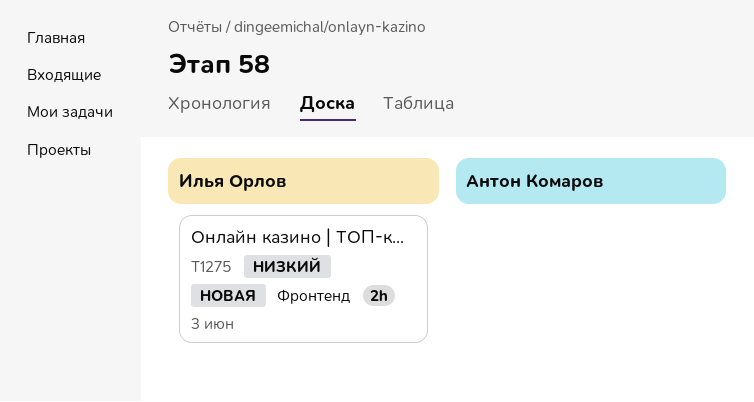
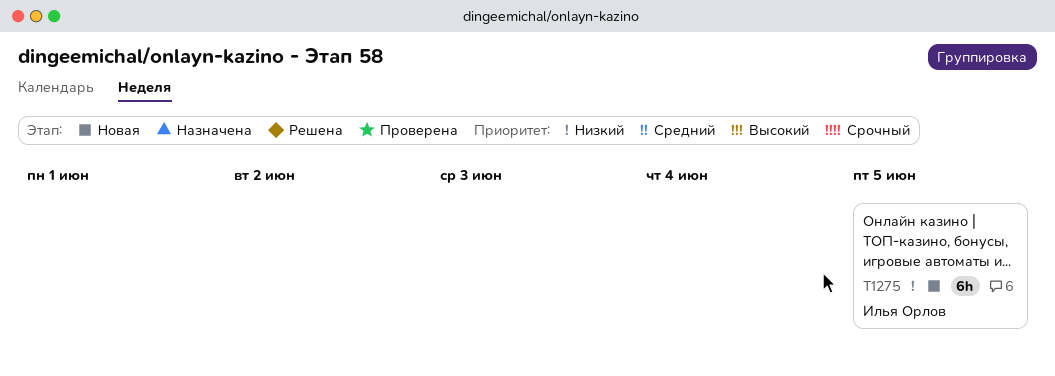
T1275, estimate: 2h -> 6h
T1275, due: Jun 3 -> Jun 5

